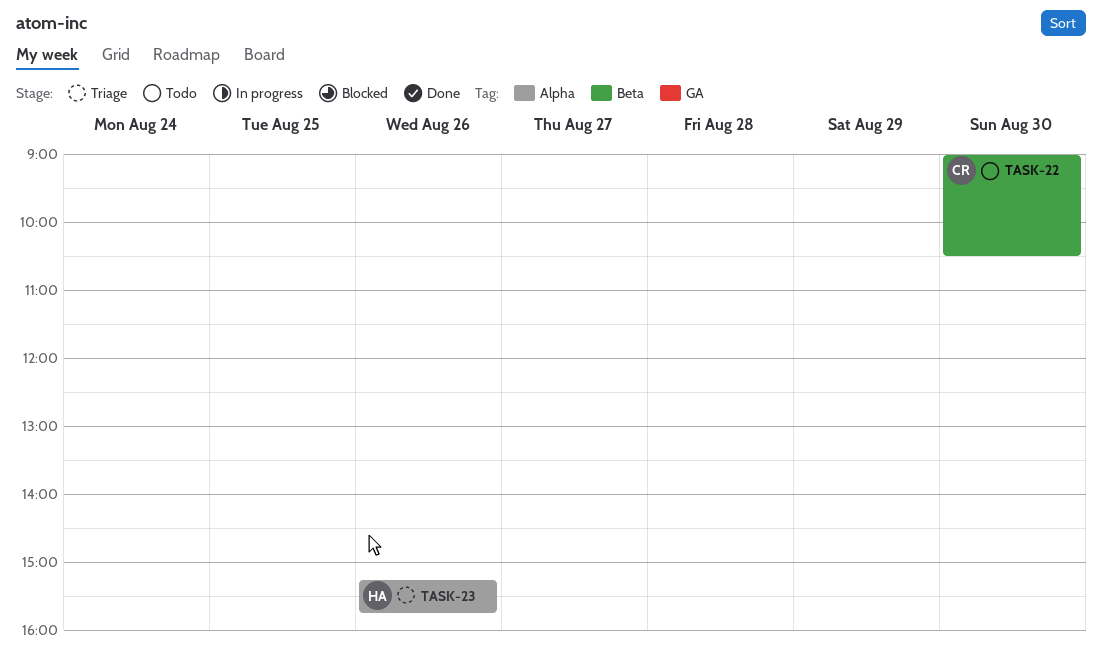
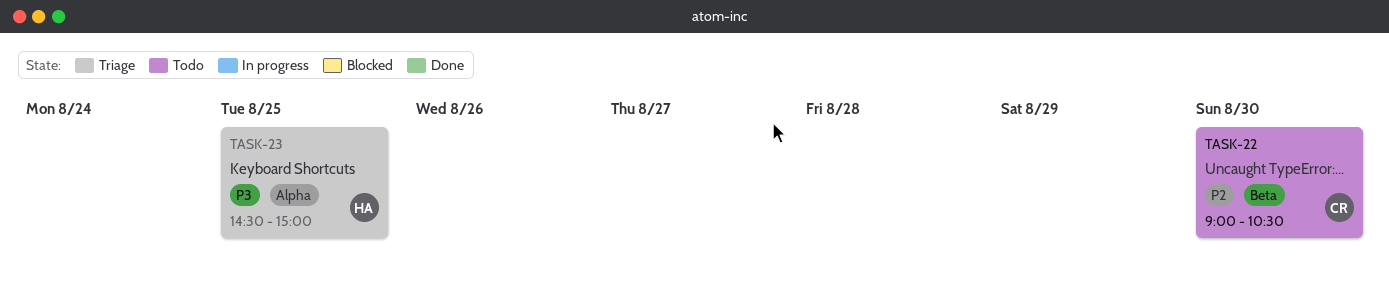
TASK-23, day: Aug 26 -> Aug 25
TASK-23, begins: 15:15 -> 14:30
TASK-23, ends: 15:45 -> 15:00

